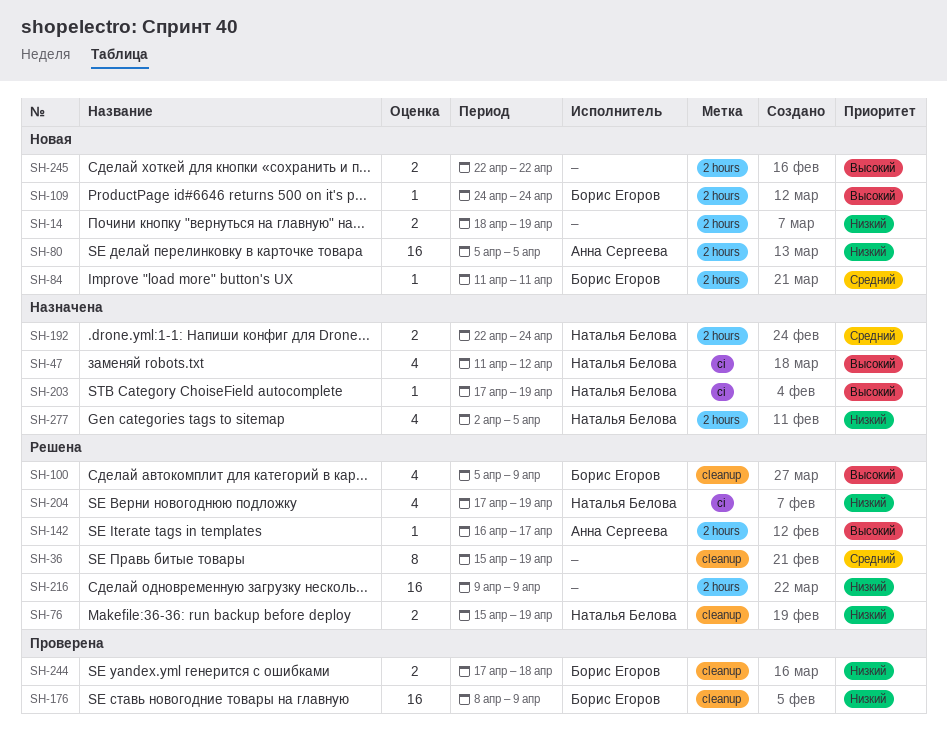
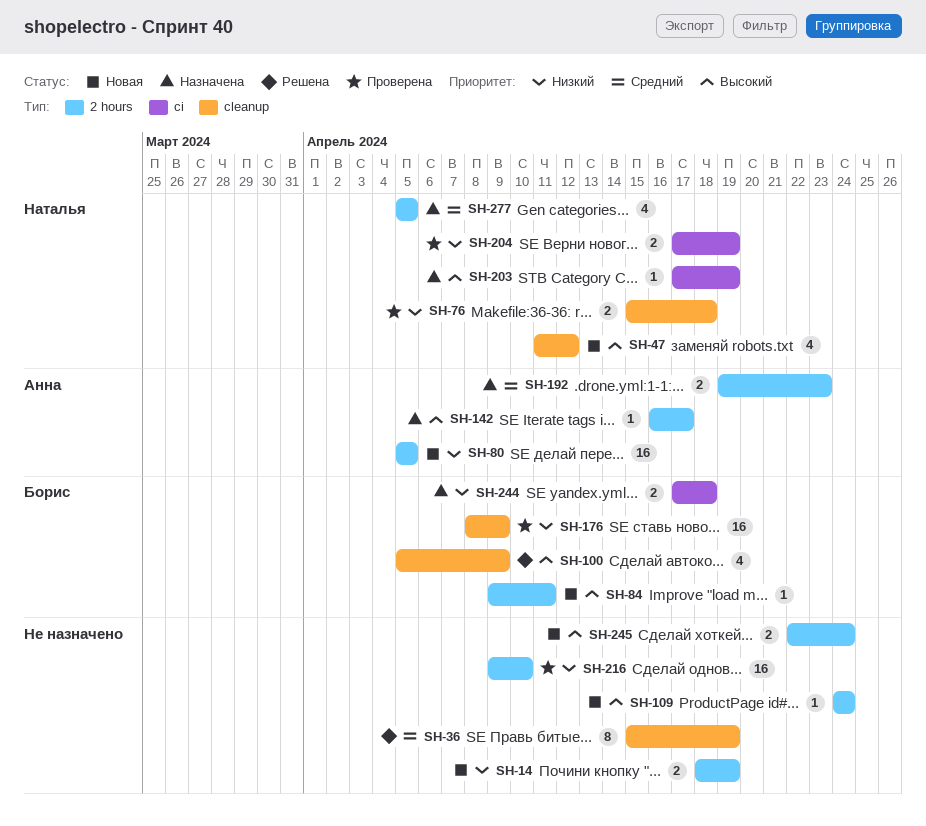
SH-47, status: Назначена -> Новая
SH-47, label: ci -> cleanup
SH-76, status: Решена -> Проверена
SH-76, due: Apr 19 -> Apr 18
SH-84, priority: Средний -> Высокий
SH-84, start: Apr 11 -> Apr 9
SH-109, owner: Борис Егоров -> none
SH-142, status: Решена -> Назначена
SH-192, owner: Наталья Белова -> Анна Сергеева
SH-192, start: Apr 22 -> Apr 19
SH-192, due: Apr 24 -> Apr 23
SH-204, status: Решена -> Проверена
SH-204, estimate: 4 -> 2
SH-216, status: Решена -> Проверена
SH-216, due: Apr 9 -> Apr 10
SH-244, status: Проверена -> Назначена
SH-244, label: cleanup -> ci
SH-245, due: Apr 22 -> Apr 24
SH-277, priority: Низкий -> Средний
SH-277, start: Apr 2 -> Apr 5

